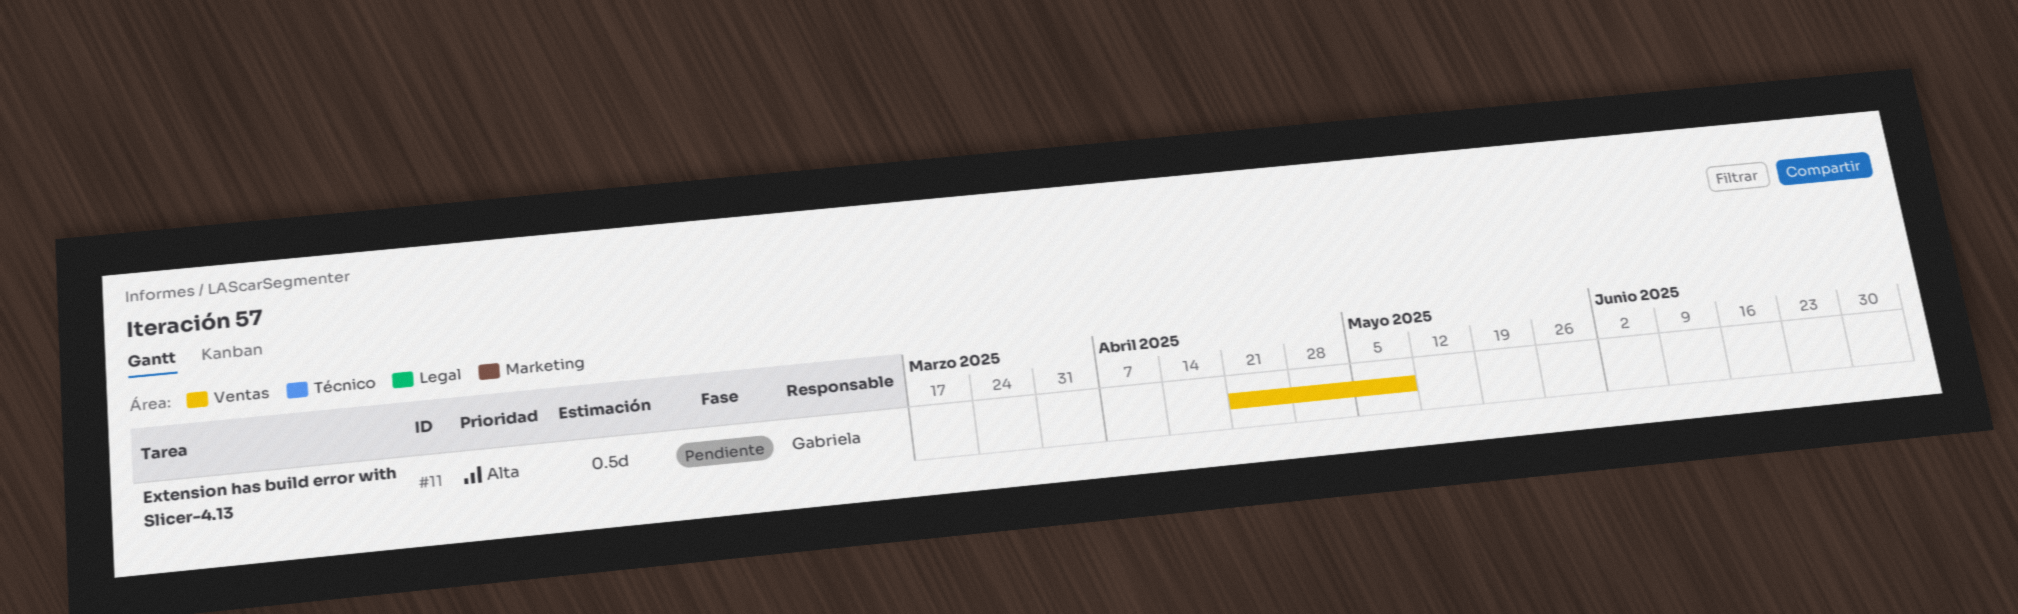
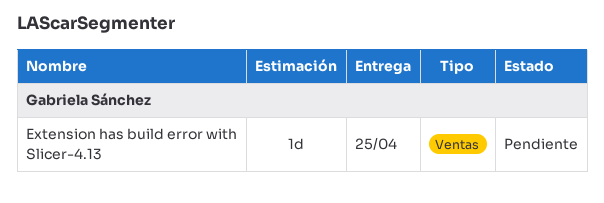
Extension has build error with Slicer-4.13, estimate: 0.5d -> 1d
Extension has build error with Slicer-4.13, due: May 9 -> Apr 25

